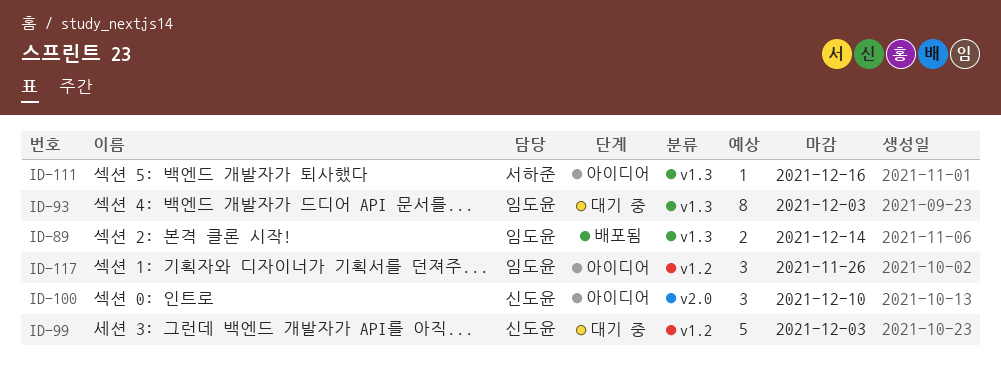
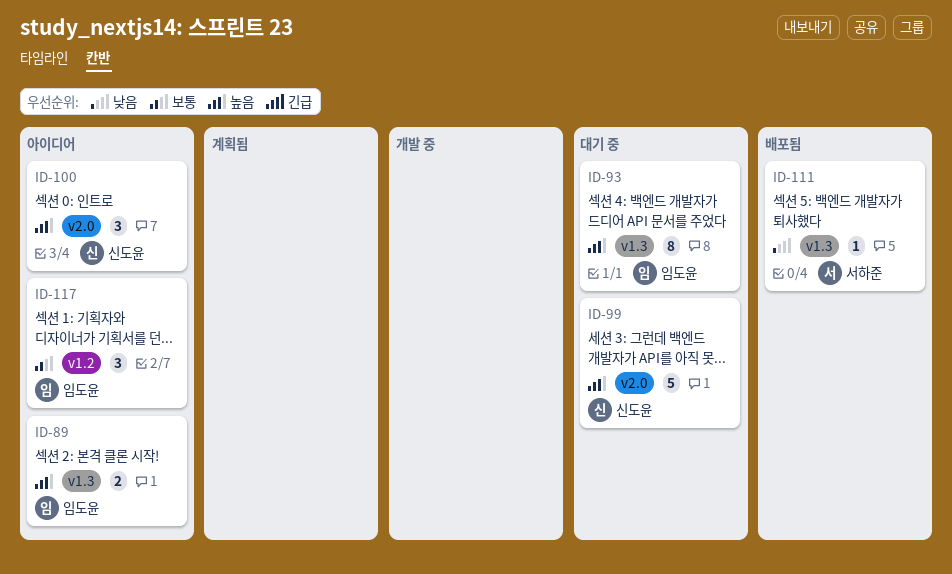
ID-89, status: 배포됨 -> 아이디어
ID-99, label: v1.2 -> v2.0
ID-111, status: 아이디어 -> 배포됨

